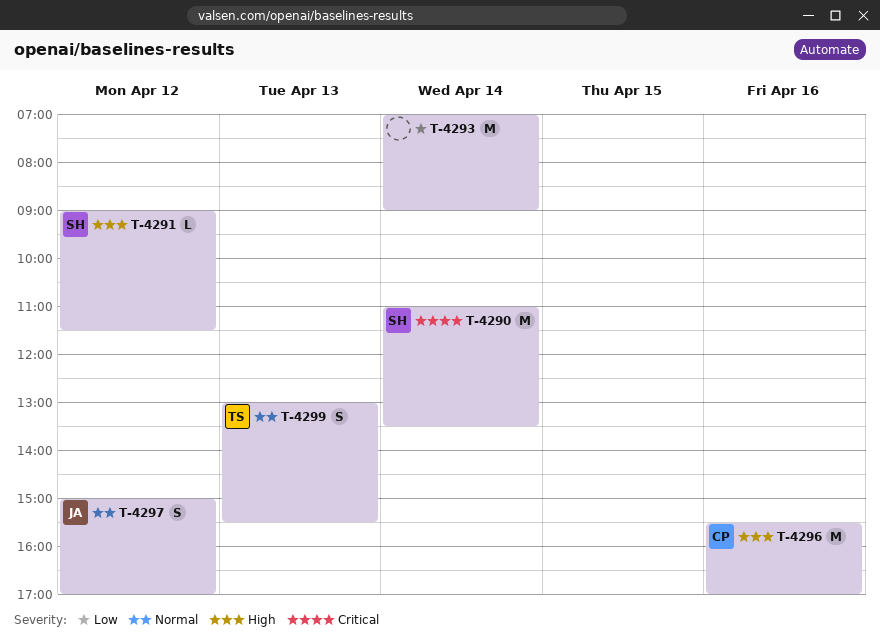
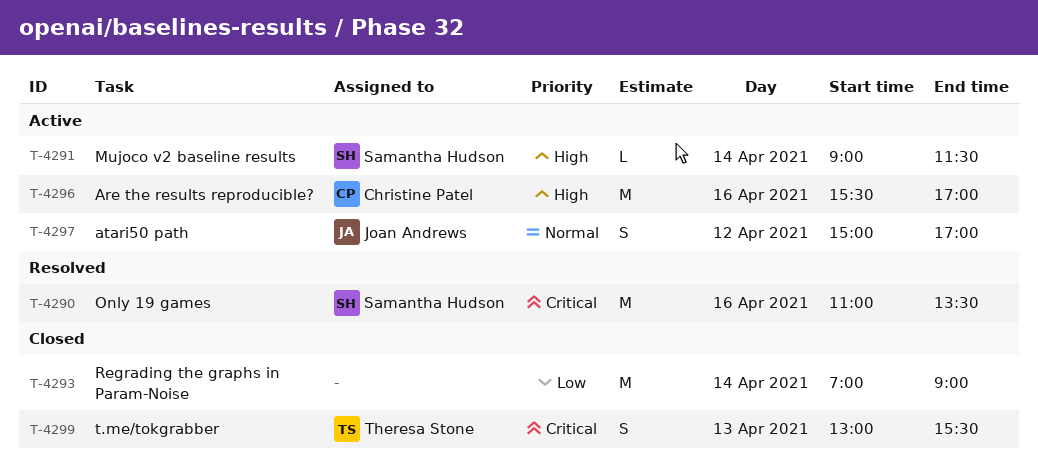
T-4290, day: Apr 14 -> Apr 16
T-4291, day: Apr 12 -> Apr 14
T-4299, priority: Normal -> Critical

